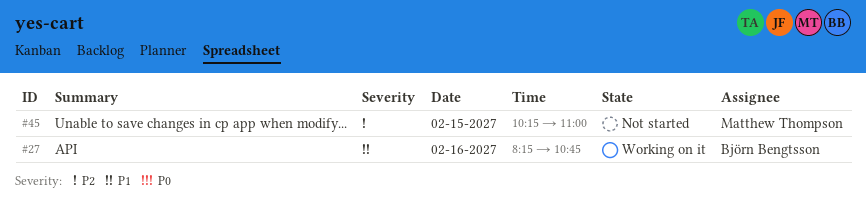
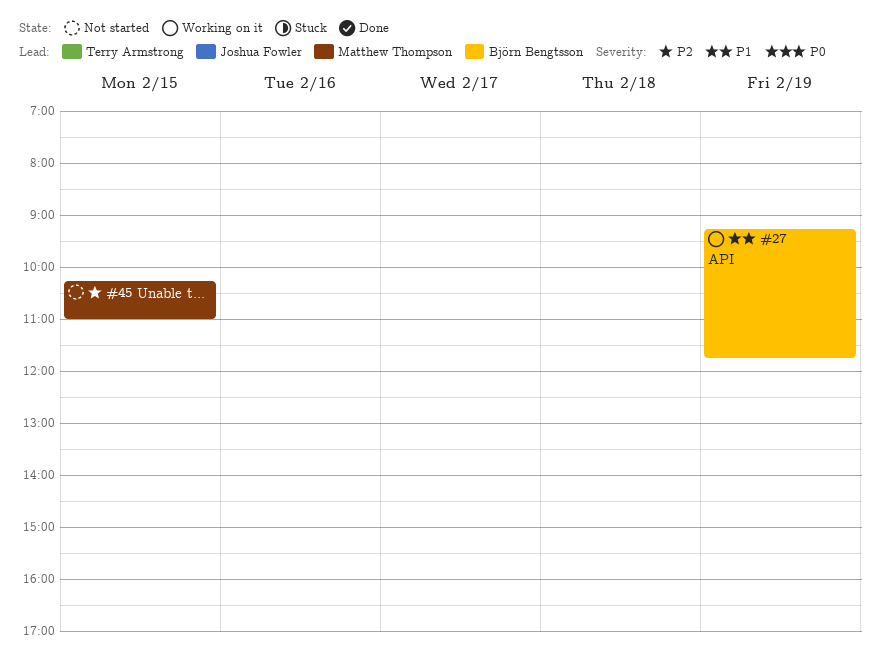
#27, day: Feb 16 -> Feb 19
#27, begins: 08:15 -> 09:15
#27, ends: 10:45 -> 11:45

